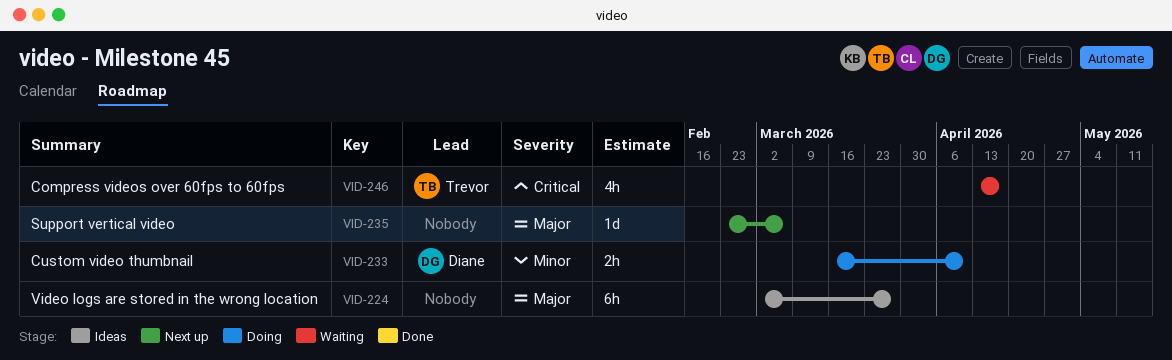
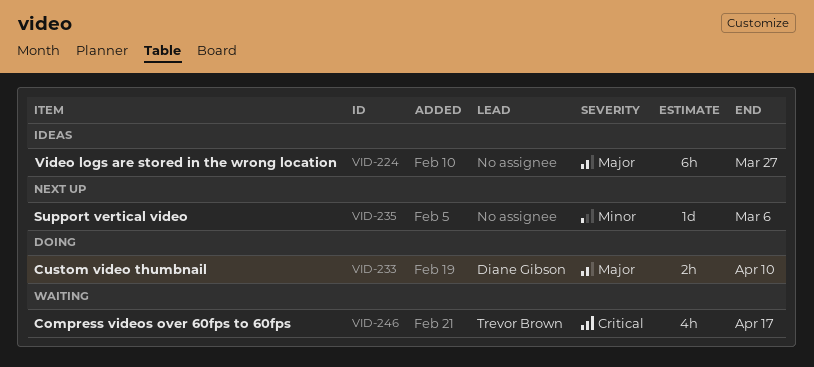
VID-233, priority: Minor -> Major
VID-235, priority: Major -> Minor

